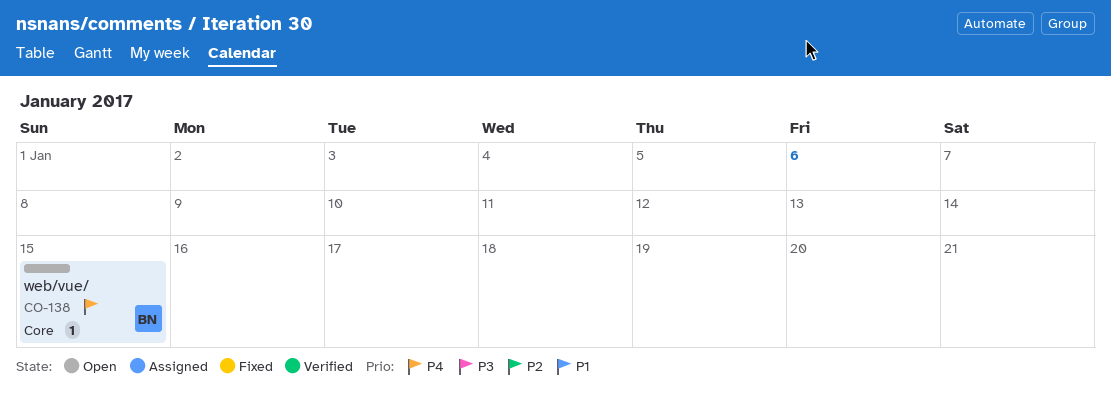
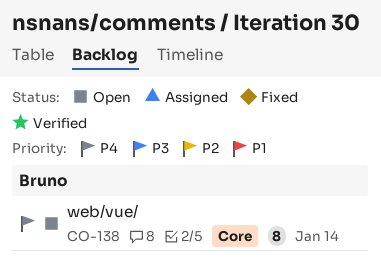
CO-138, estimate: 1 -> 8
CO-138, due: Jan 15 -> Jan 14

